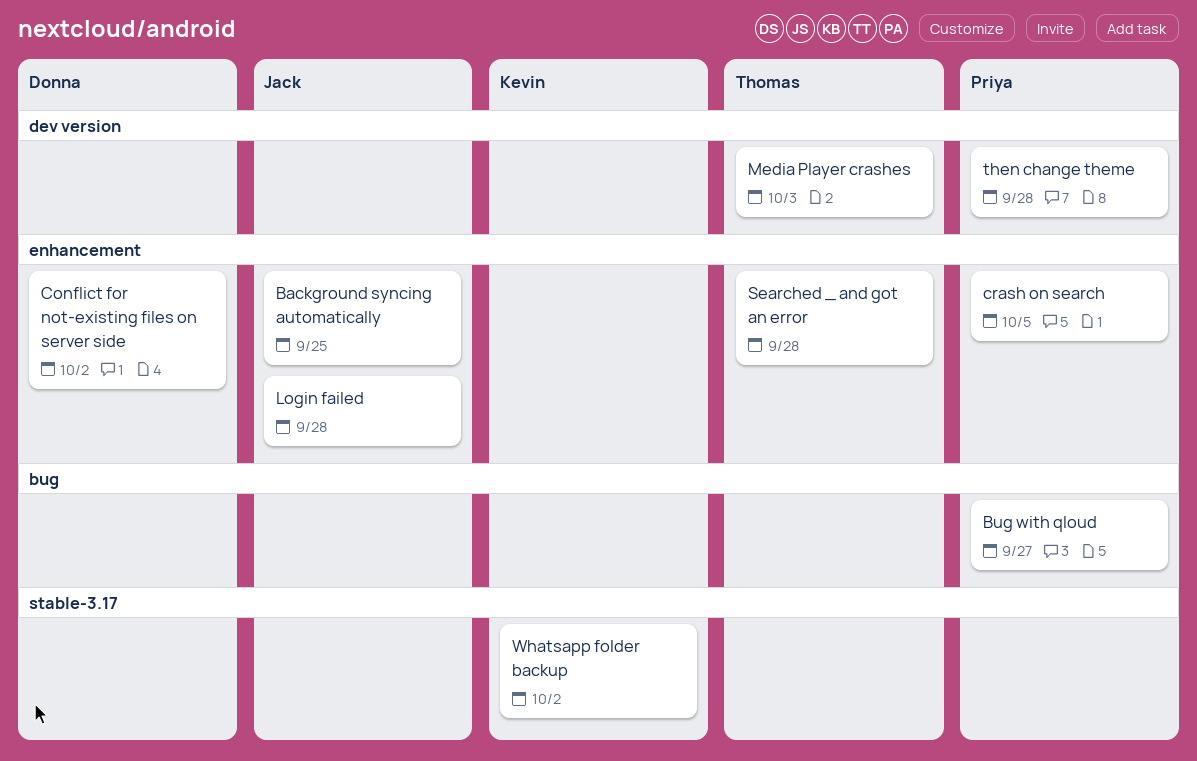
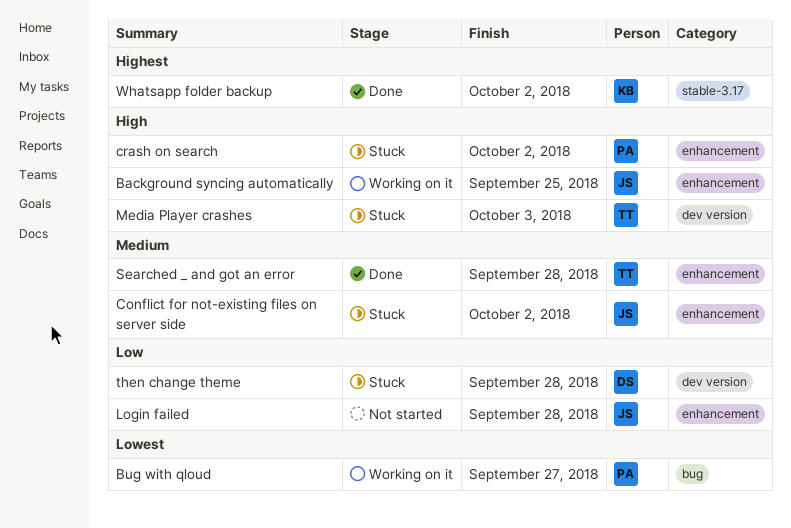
Conflict for not-existing files on server side, owner: Donna -> Jack
crash on search, due: Oct 5 -> Oct 2
then change theme, owner: Priya -> Donna

